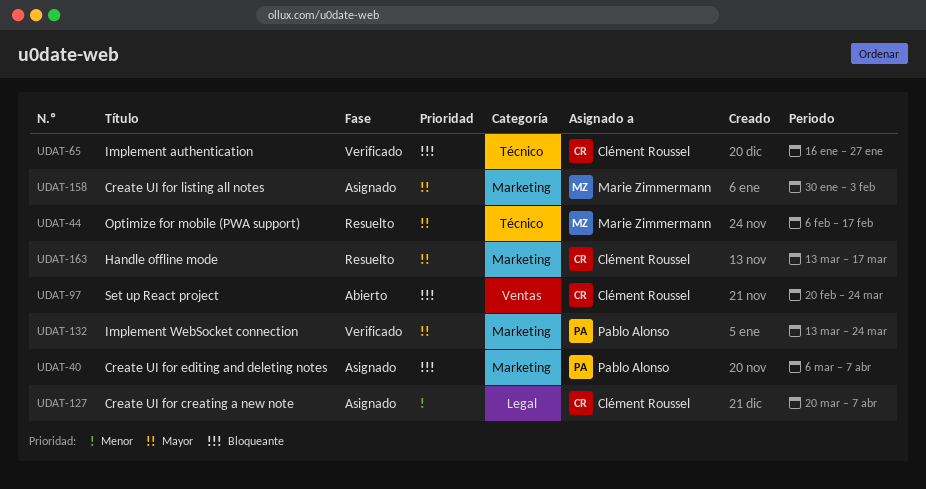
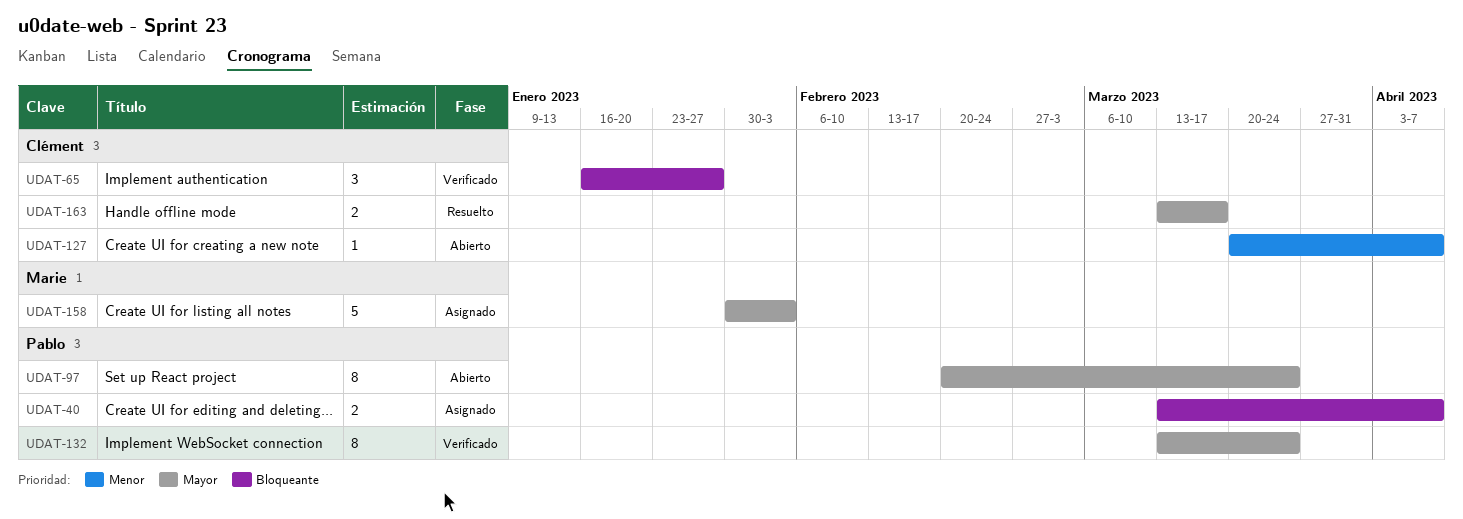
UDAT-40, start: Mar 6 -> Mar 13
UDAT-44: present -> none
UDAT-97, owner: Clément Roussel -> Pablo Alonso
UDAT-97, priority: Bloqueante -> Mayor
UDAT-127, status: Asignado -> Abierto

